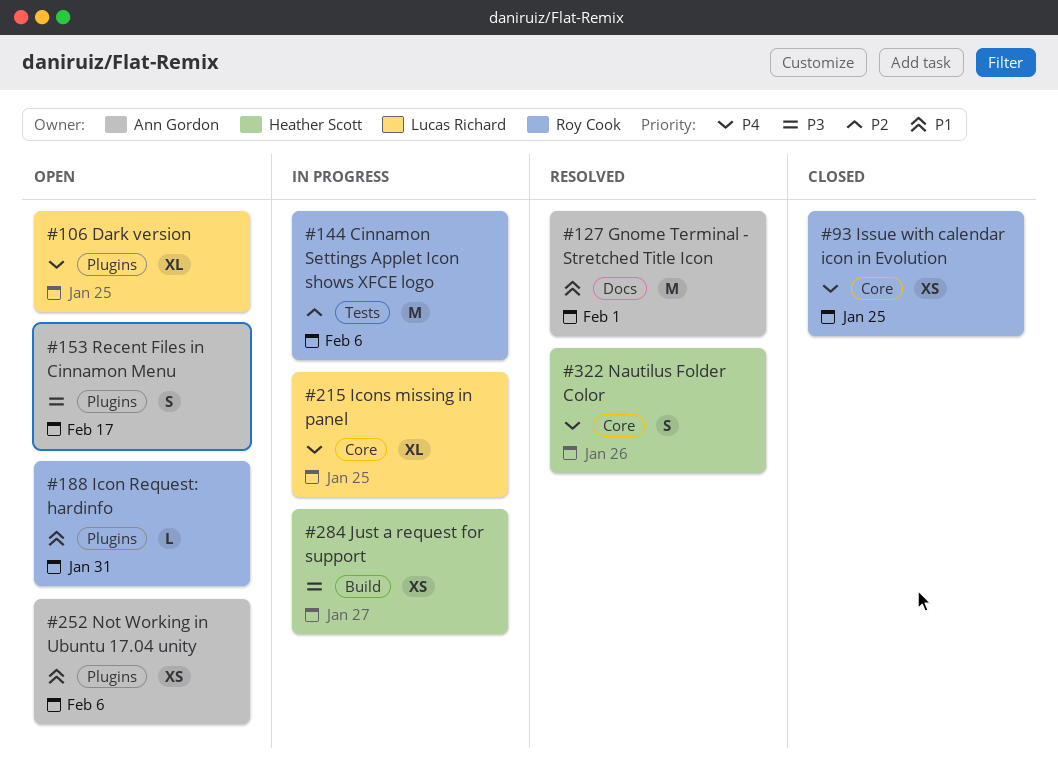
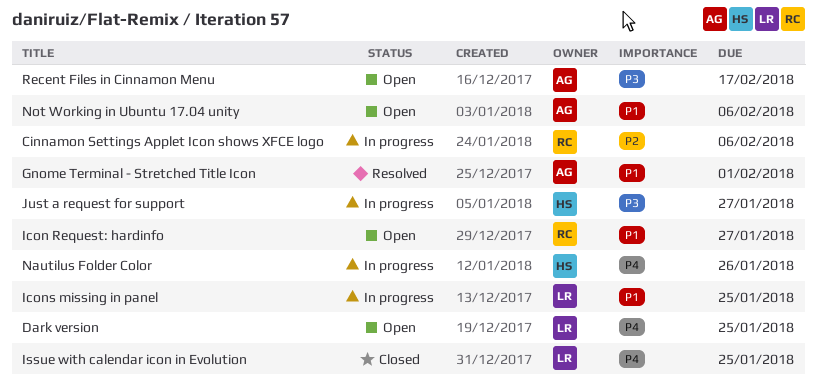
Icon Request: hardinfo, due: Jan 31 -> Jan 27
Icons missing in panel, priority: P4 -> P1
Issue with calendar icon in Evolution, owner: Roy Cook -> Lucas Richard
Nautilus Folder Color, status: Resolved -> In progress

